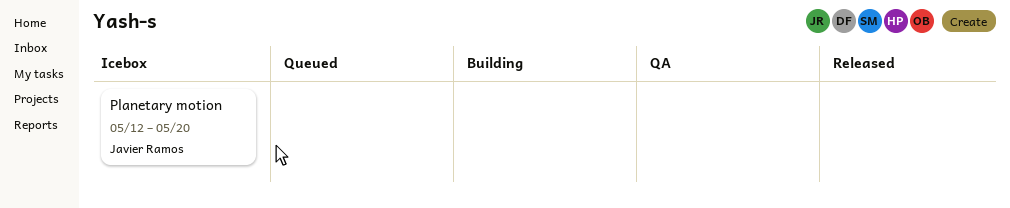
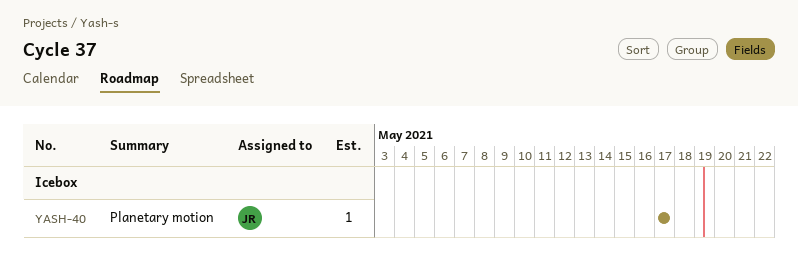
Planetary motion, start: May 12 -> May 17
Planetary motion, due: May 20 -> May 17

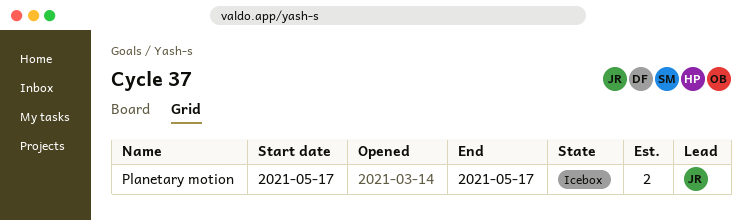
Planetary motion, estimate: 1 -> 2

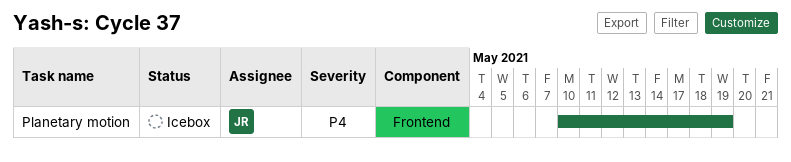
Planetary motion, start: May 17 -> May 10
Planetary motion, due: May 17 -> May 19

